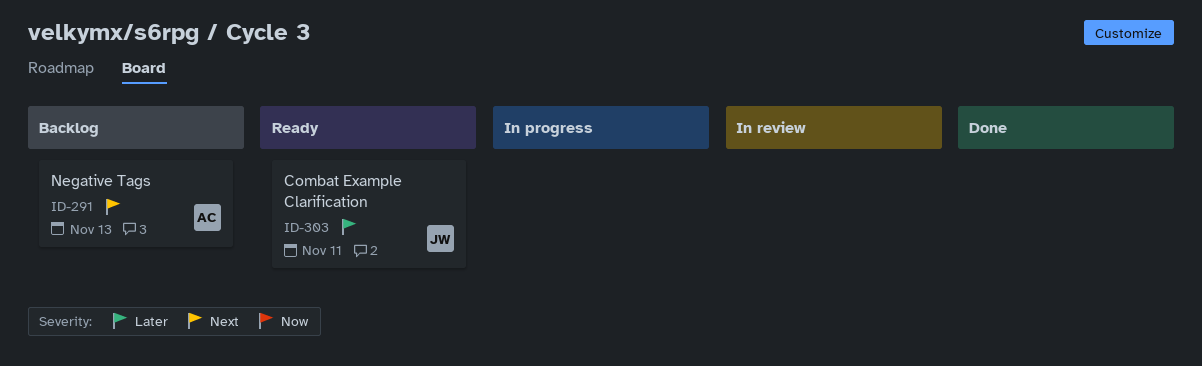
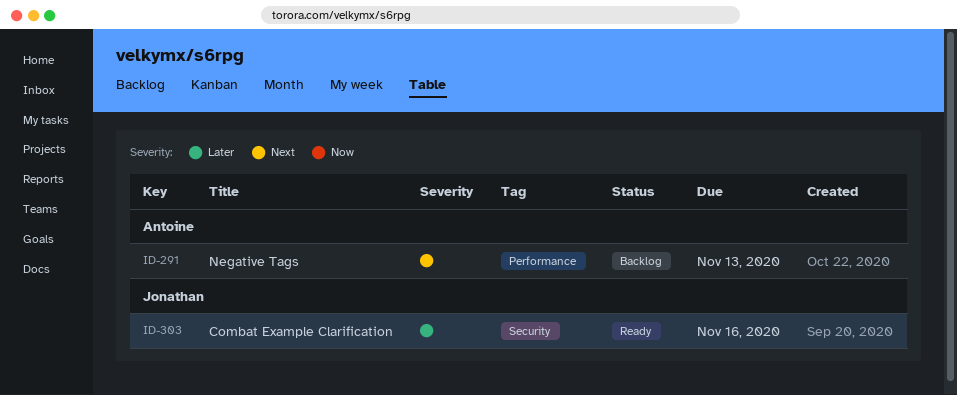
ID-303, due: Nov 11 -> Nov 16

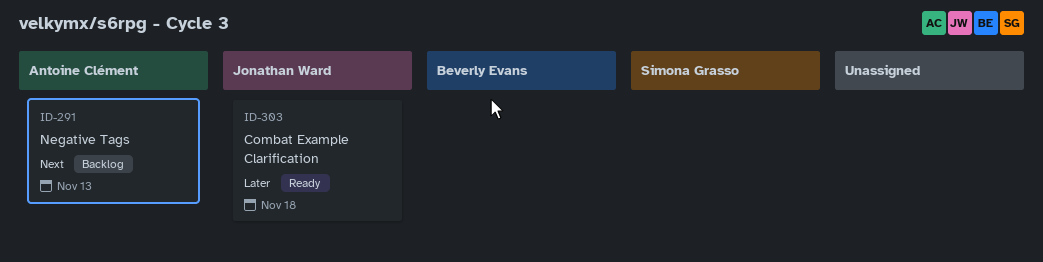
ID-303, due: Nov 16 -> Nov 18

